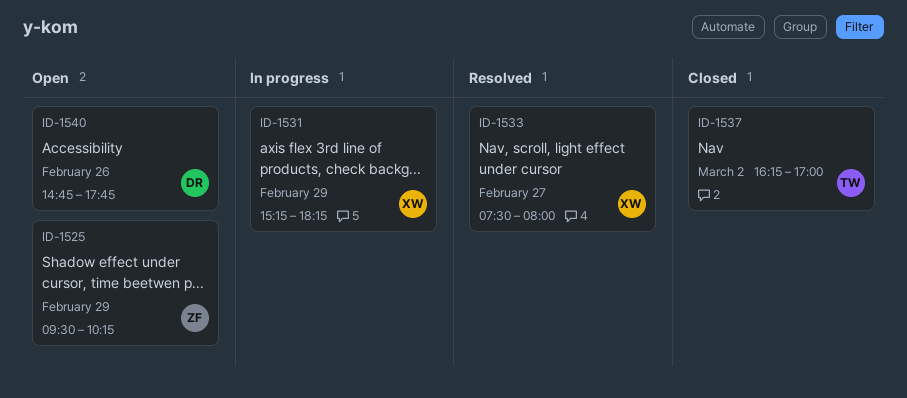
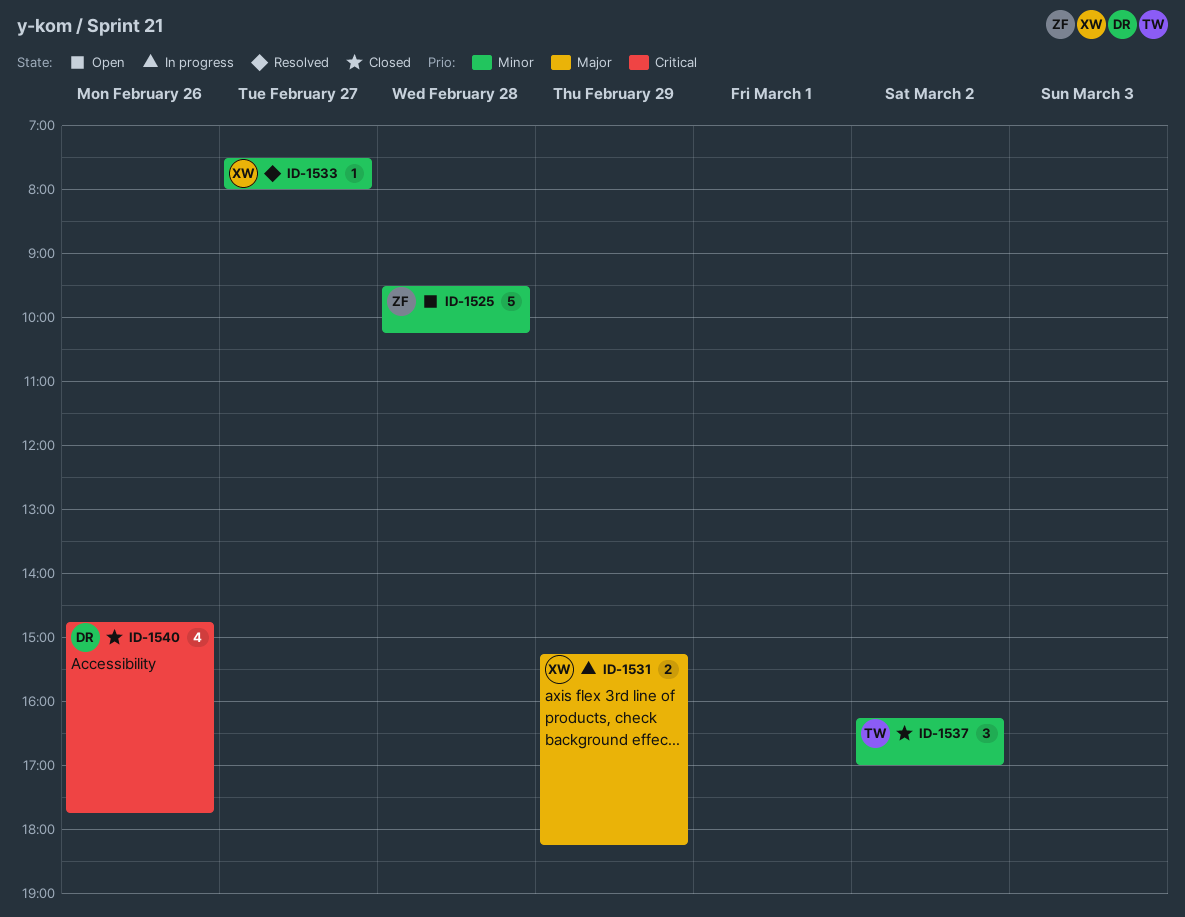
ID-1525, day: Feb 29 -> Feb 28
ID-1540, status: Open -> Closed

